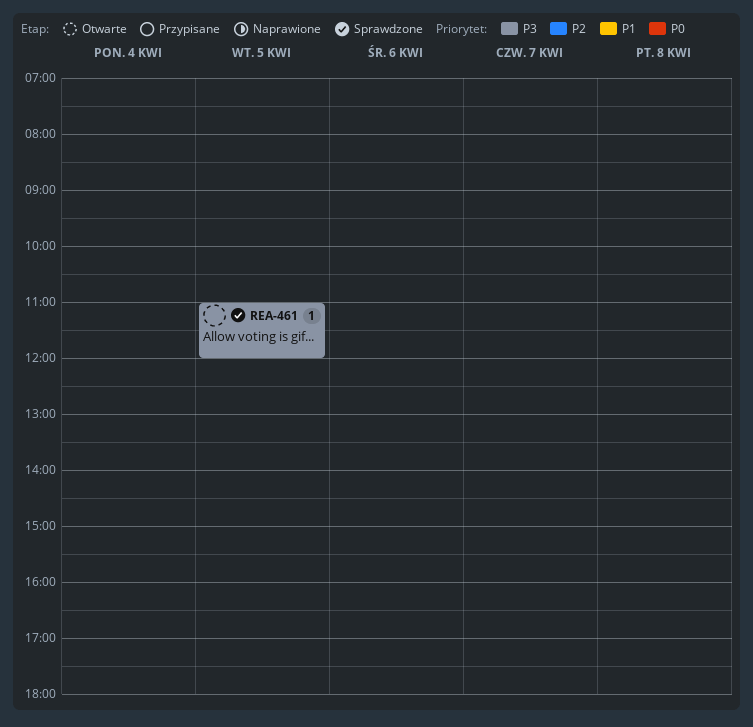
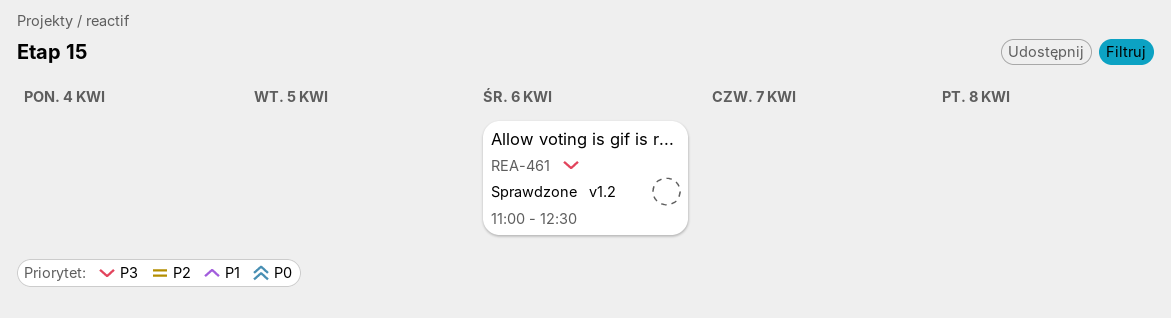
REA-461, day: Apr 5 -> Apr 6
REA-461, ends: 12:00 -> 12:30

